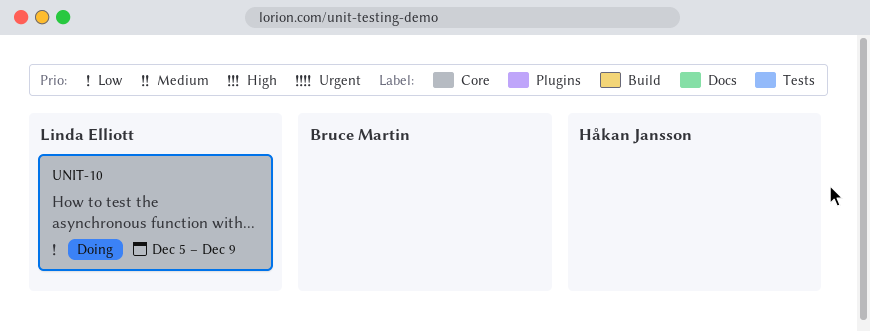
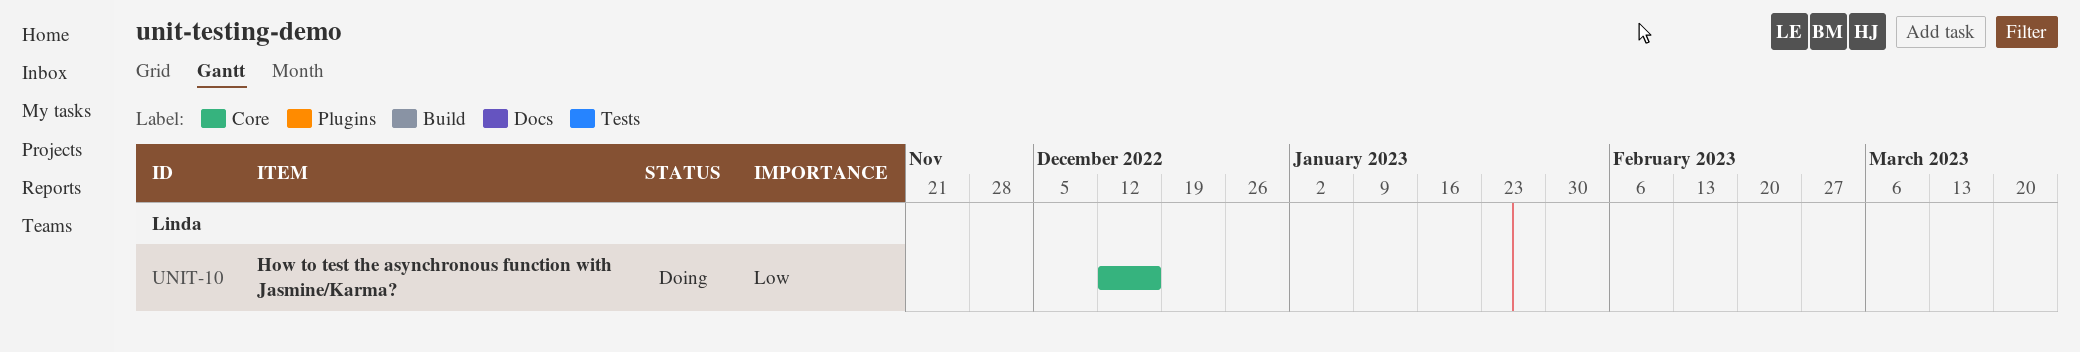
UNIT-10, start: Dec 5 -> Dec 12
UNIT-10, due: Dec 9 -> Dec 16

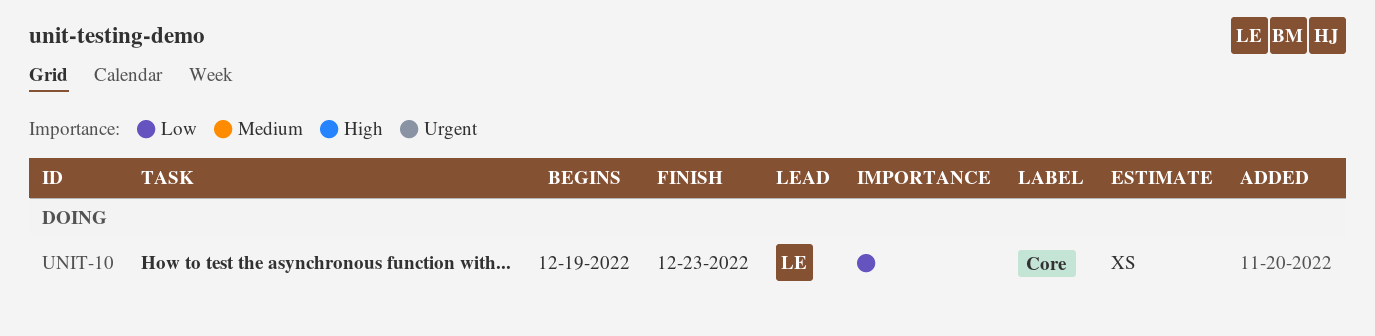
UNIT-10, start: Dec 12 -> Dec 19
UNIT-10, due: Dec 16 -> Dec 23

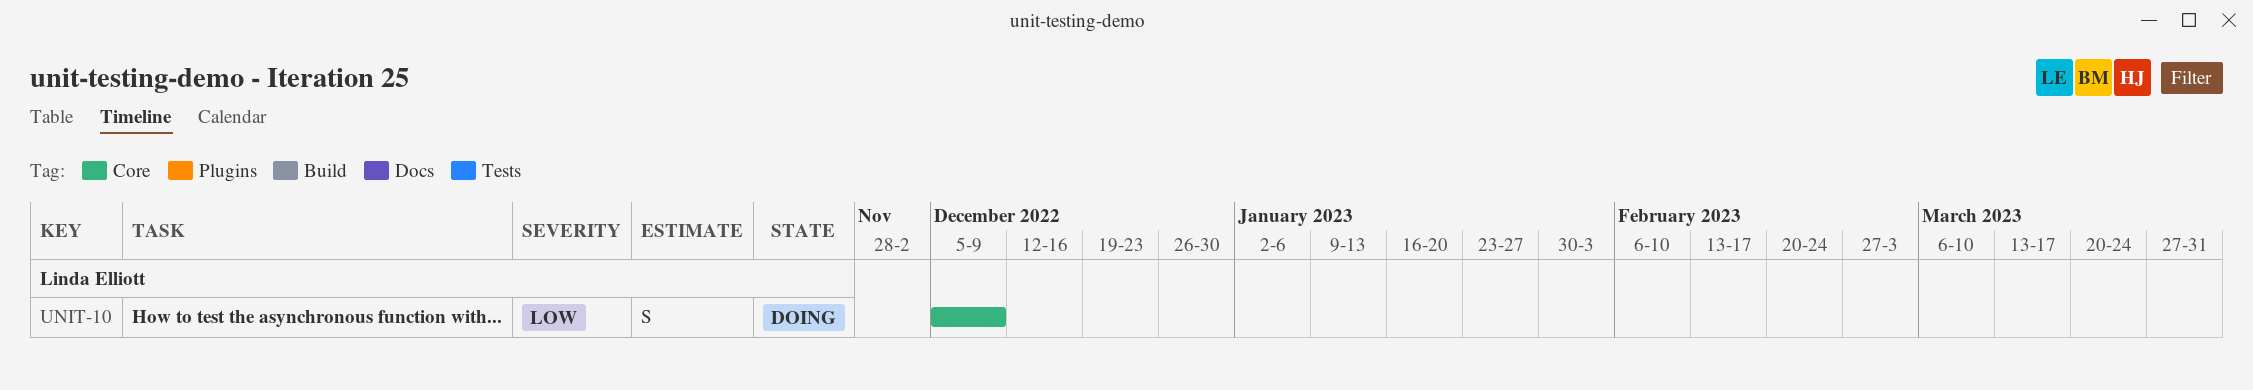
UNIT-10, estimate: XS -> S
UNIT-10, start: Dec 19 -> Dec 5
UNIT-10, due: Dec 23 -> Dec 9

